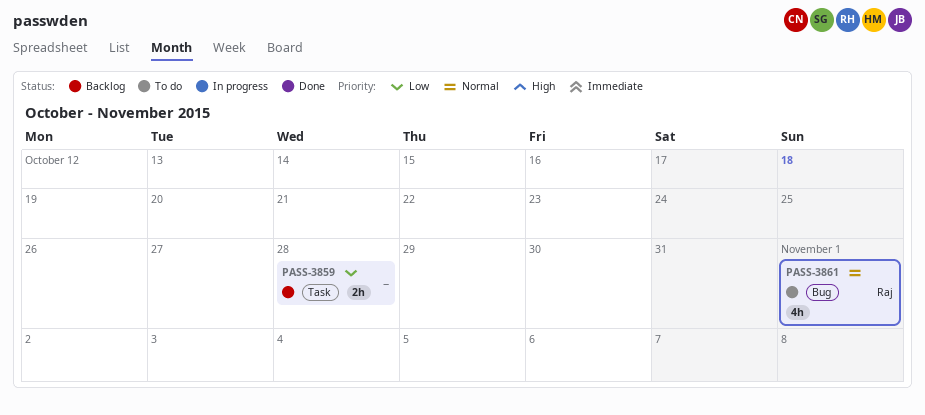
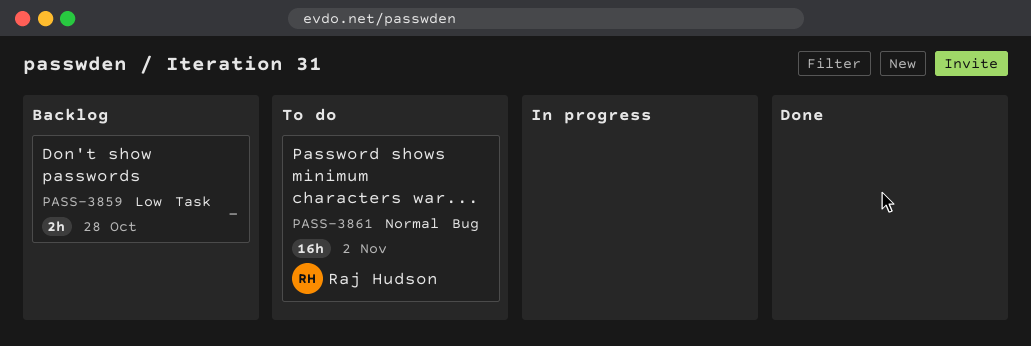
PASS-3861, estimate: 4h -> 16h
PASS-3861, due: Nov 1 -> Nov 2

